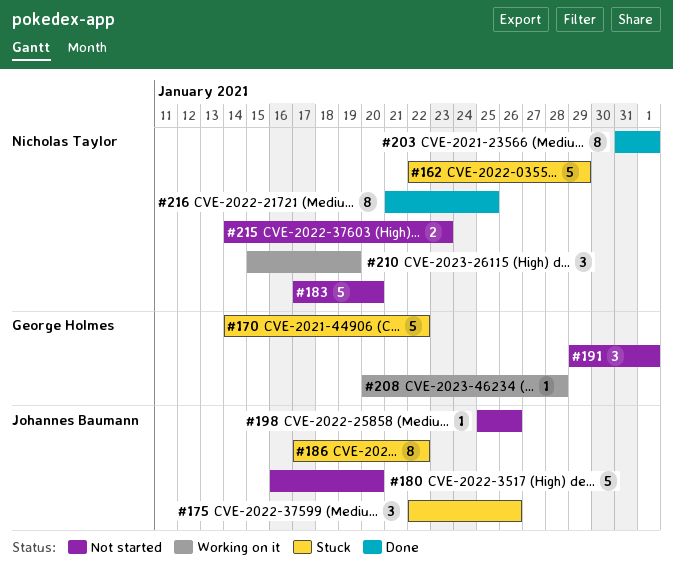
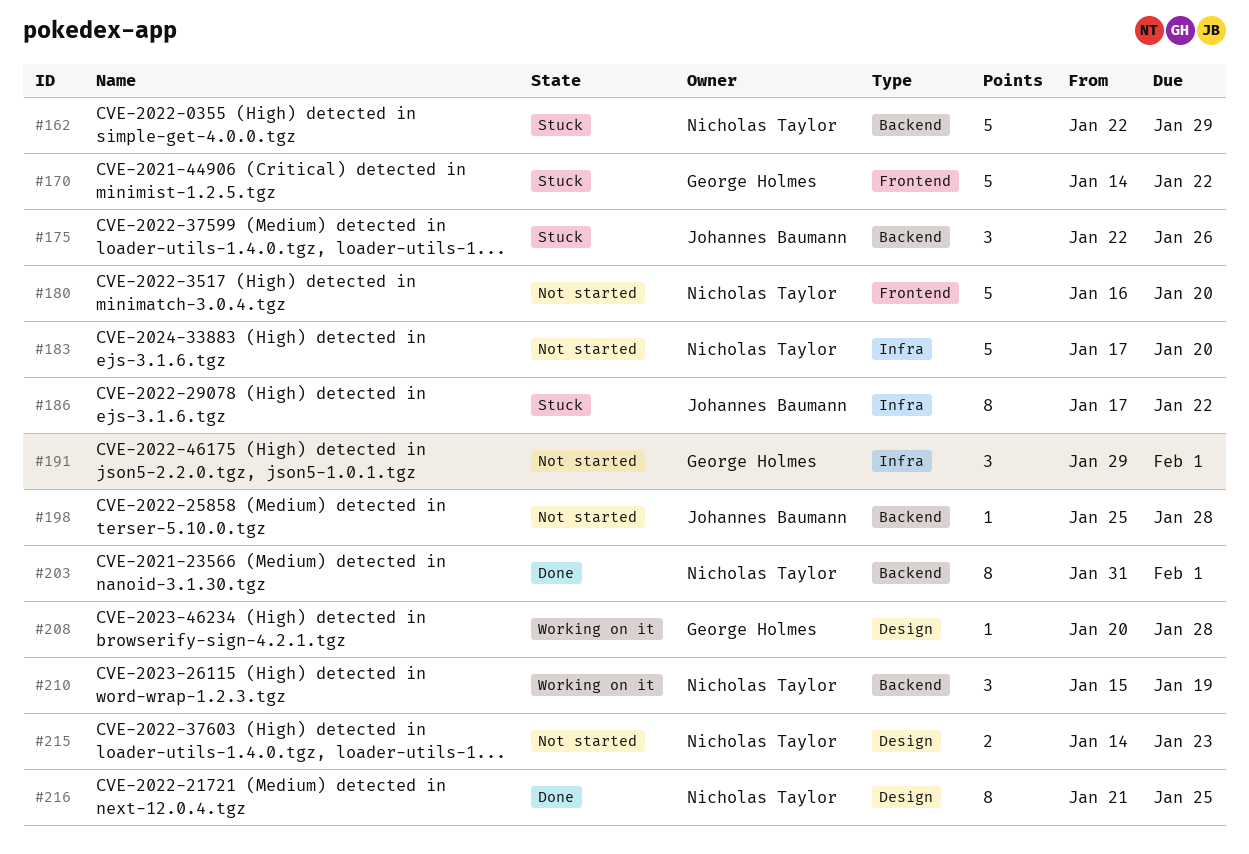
#180, owner: Johannes Baumann -> Nicholas Taylor
#198, due: Jan 26 -> Jan 28

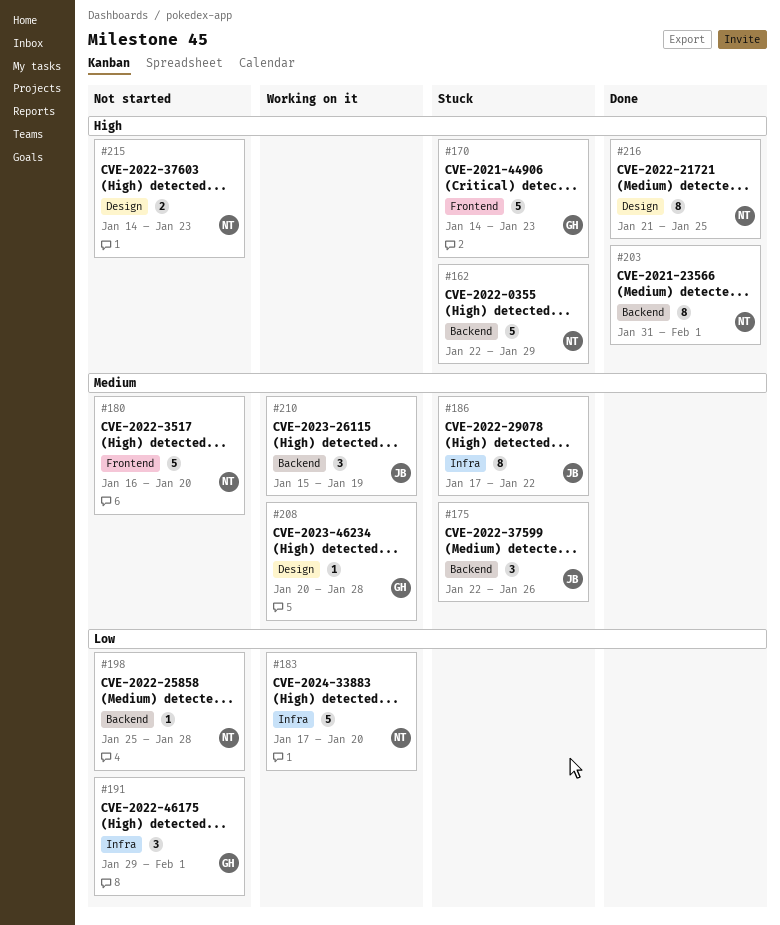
#170, due: Jan 22 -> Jan 23
#183, status: Not started -> Working on it
#198, owner: Johannes Baumann -> Nicholas Taylor
#210, owner: Nicholas Taylor -> Johannes Baumann

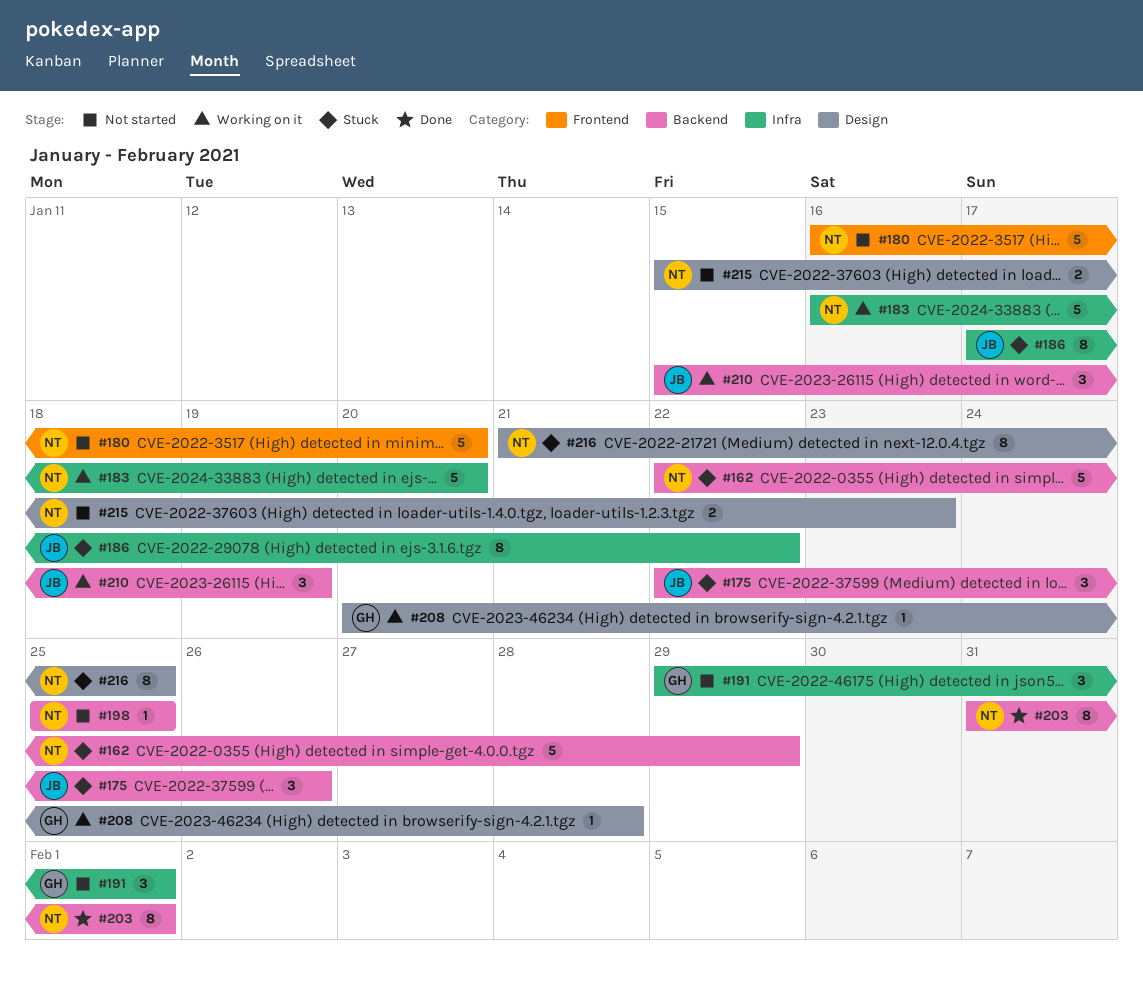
#170: present -> none
#183, start: Jan 17 -> Jan 16
#198, due: Jan 28 -> Jan 25
#215, start: Jan 14 -> Jan 15
#216, status: Done -> Stuck

